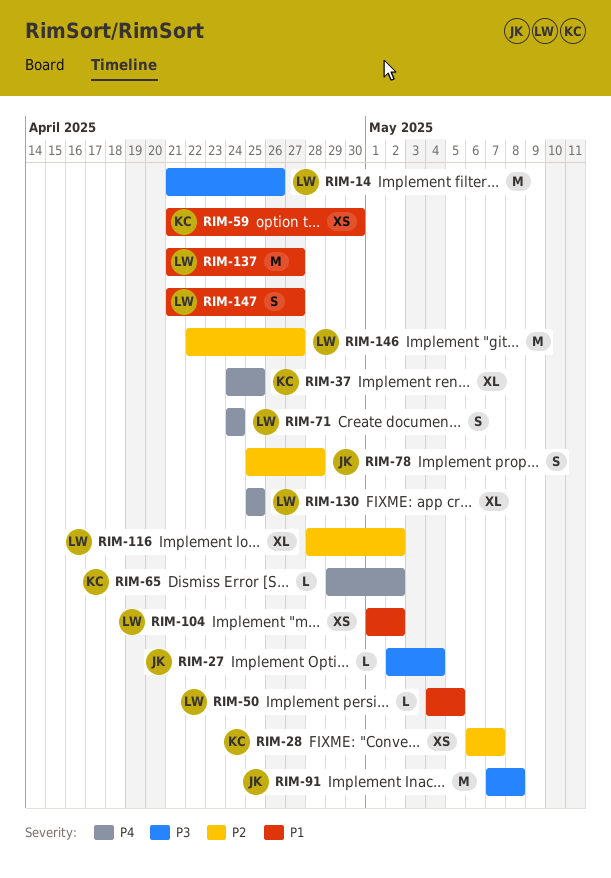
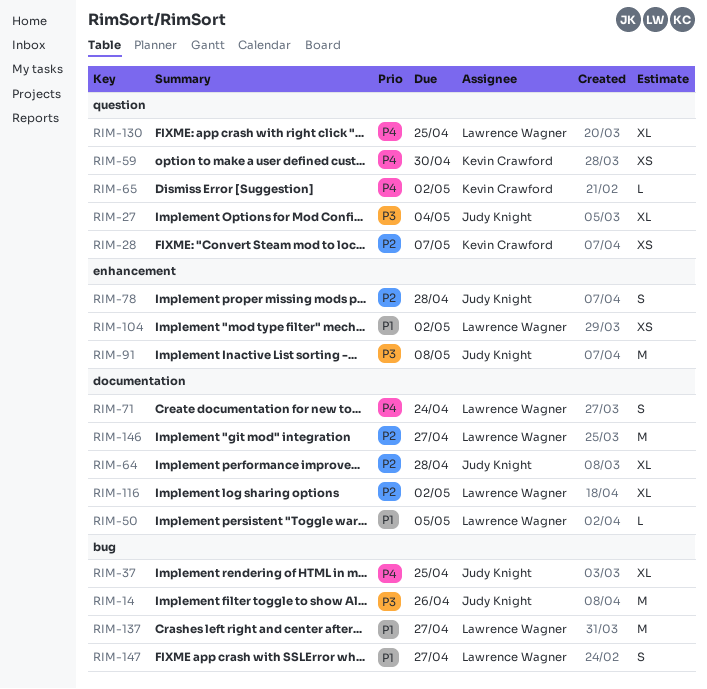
RIM-14, owner: Lawrence Wagner -> Judy Knight
RIM-27, estimate: L -> XL
RIM-37, owner: Kevin Crawford -> Judy Knight
RIM-59, priority: P1 -> P4
RIM-64: none -> present

